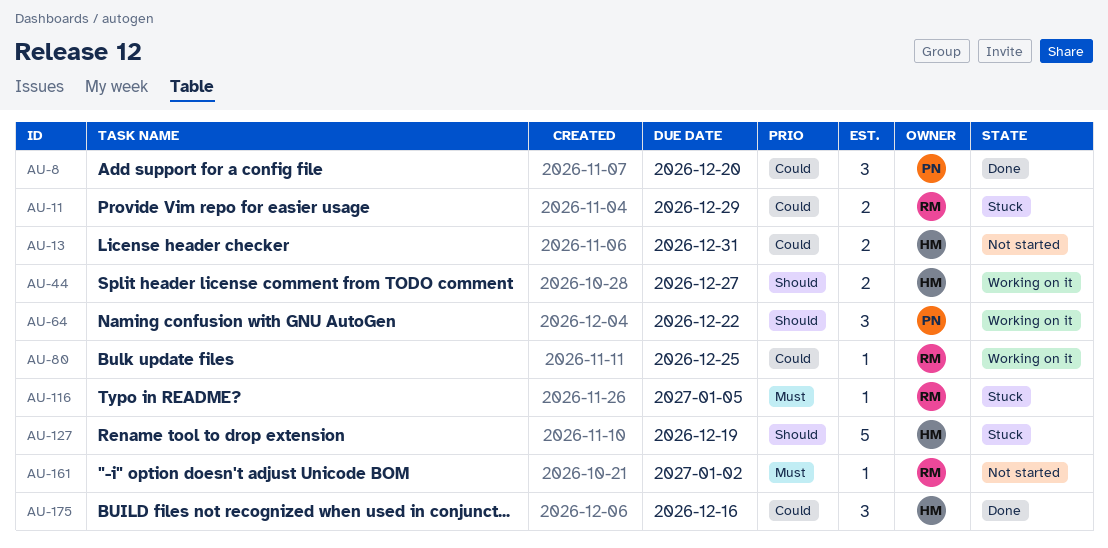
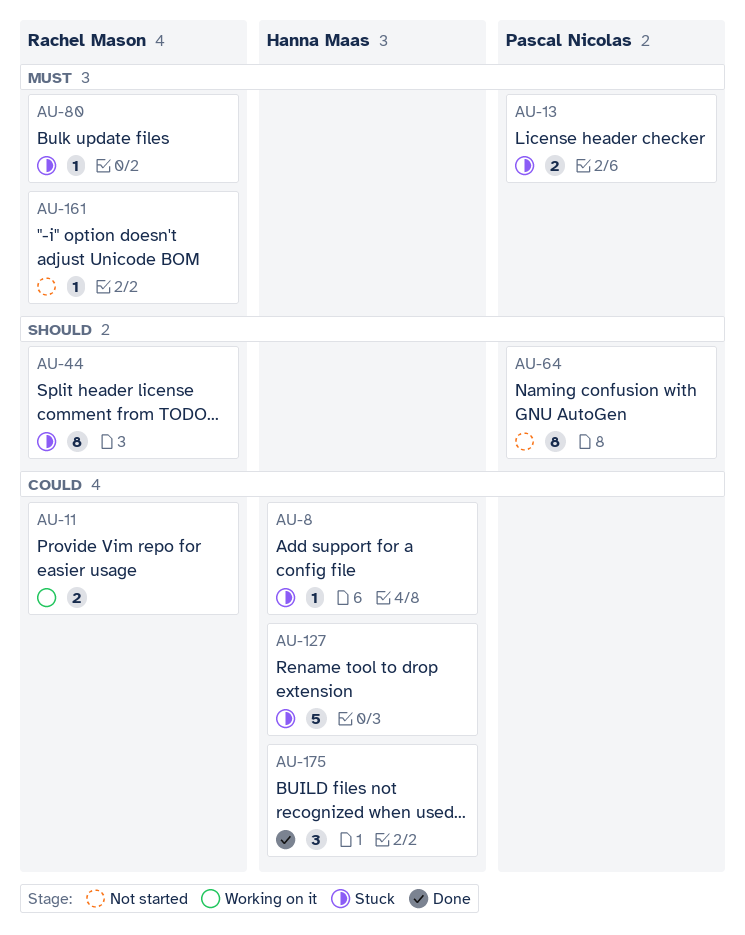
AU-8, status: Done -> Stuck
AU-8, owner: Pascal Nicolas -> Hanna Maas
AU-8, estimate: 3 -> 1
AU-11, status: Stuck -> Working on it
AU-13, status: Not started -> Stuck
AU-13, owner: Hanna Maas -> Pascal Nicolas
AU-13, priority: Could -> Must
AU-44, status: Working on it -> Stuck
AU-44, owner: Hanna Maas -> Rachel Mason
AU-44, estimate: 2 -> 8
AU-64, status: Working on it -> Not started
AU-64, estimate: 3 -> 8
AU-80, status: Working on it -> Stuck
AU-80, priority: Could -> Must
AU-116: present -> none
AU-127, priority: Should -> Could

